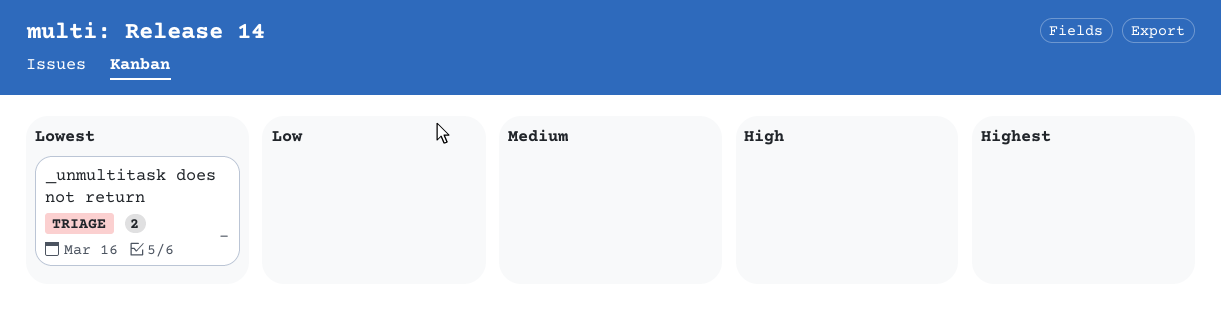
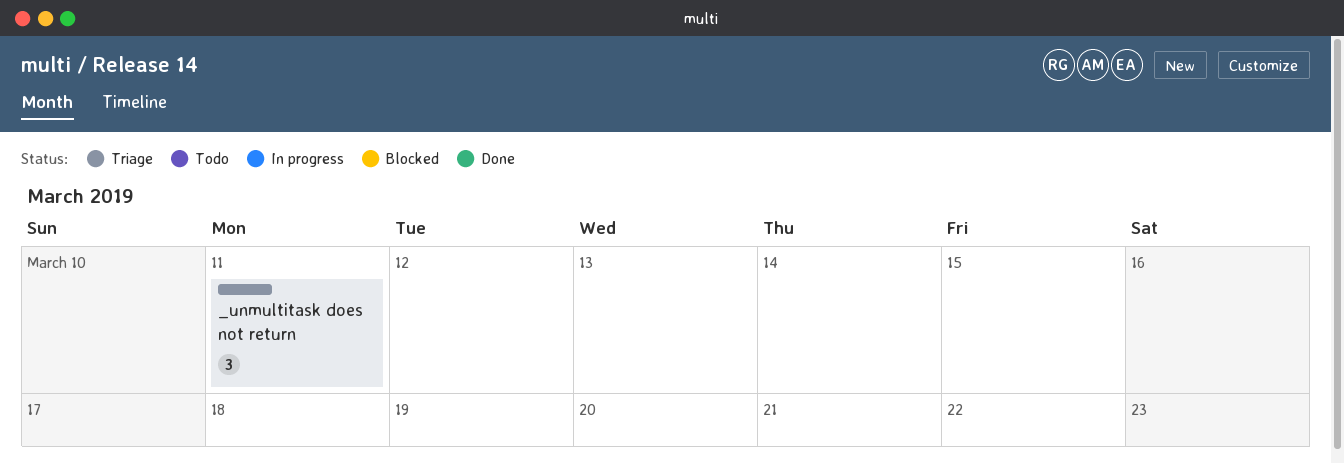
_unmultitask does not return, estimate: 2 -> 3
_unmultitask does not return, due: Mar 16 -> Mar 11

